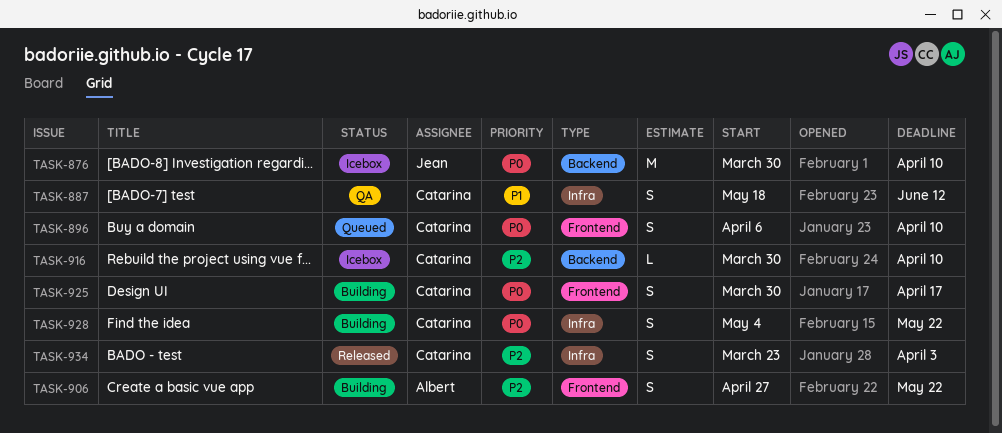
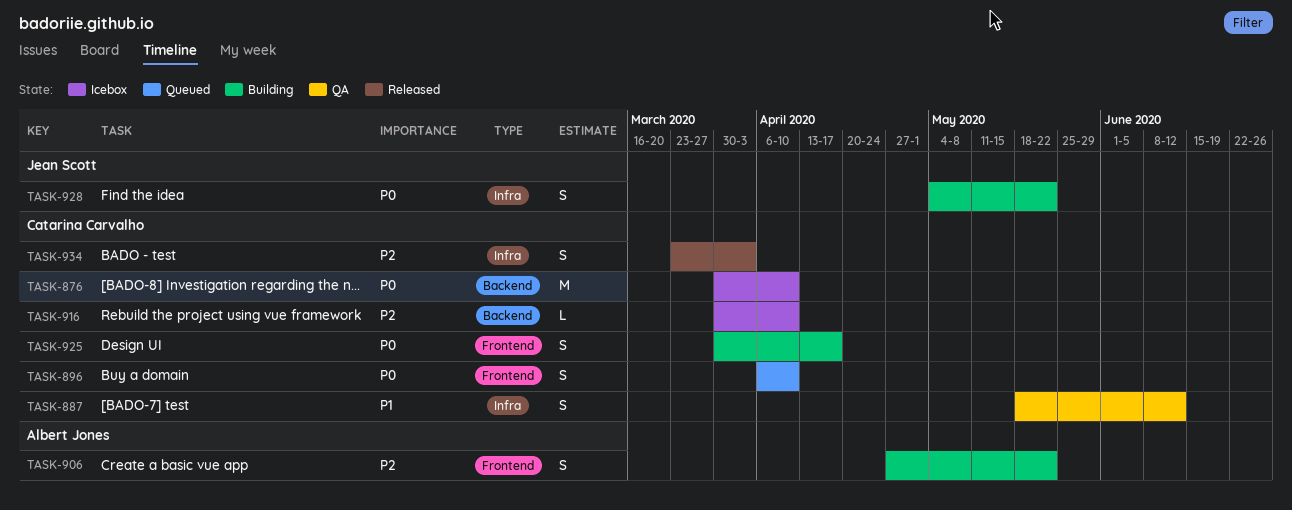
TASK-876, owner: Jean Scott -> Catarina Carvalho
TASK-928, owner: Catarina Carvalho -> Jean Scott

